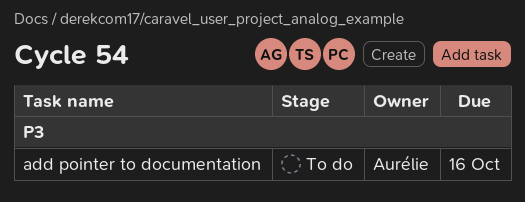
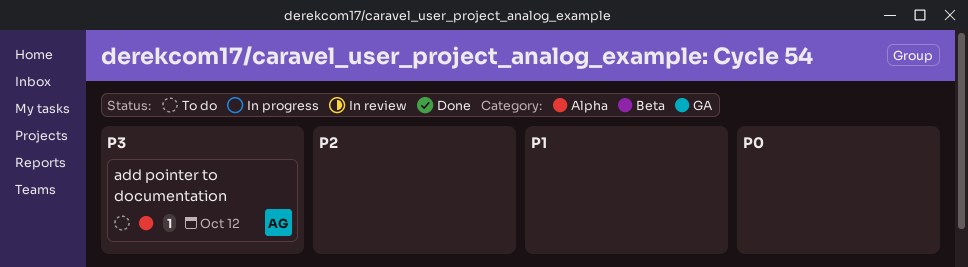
add pointer to documentation, due: Oct 16 -> Oct 12

